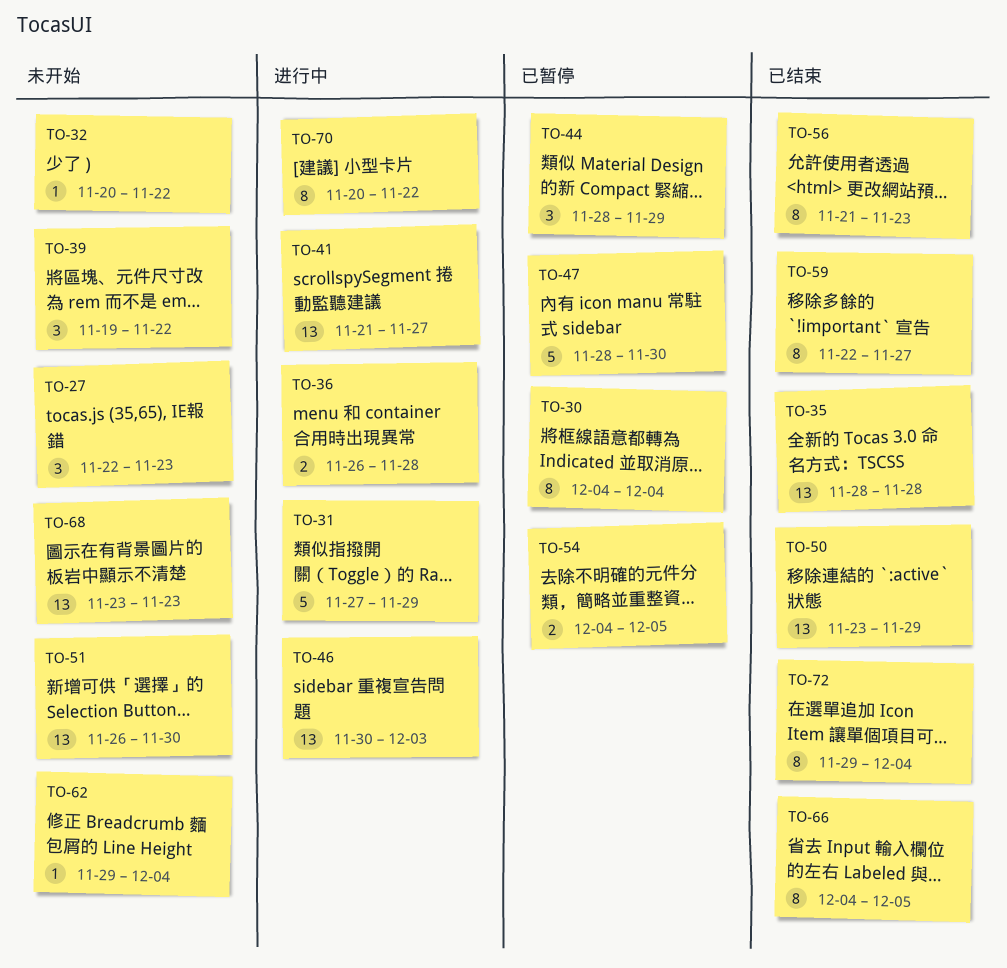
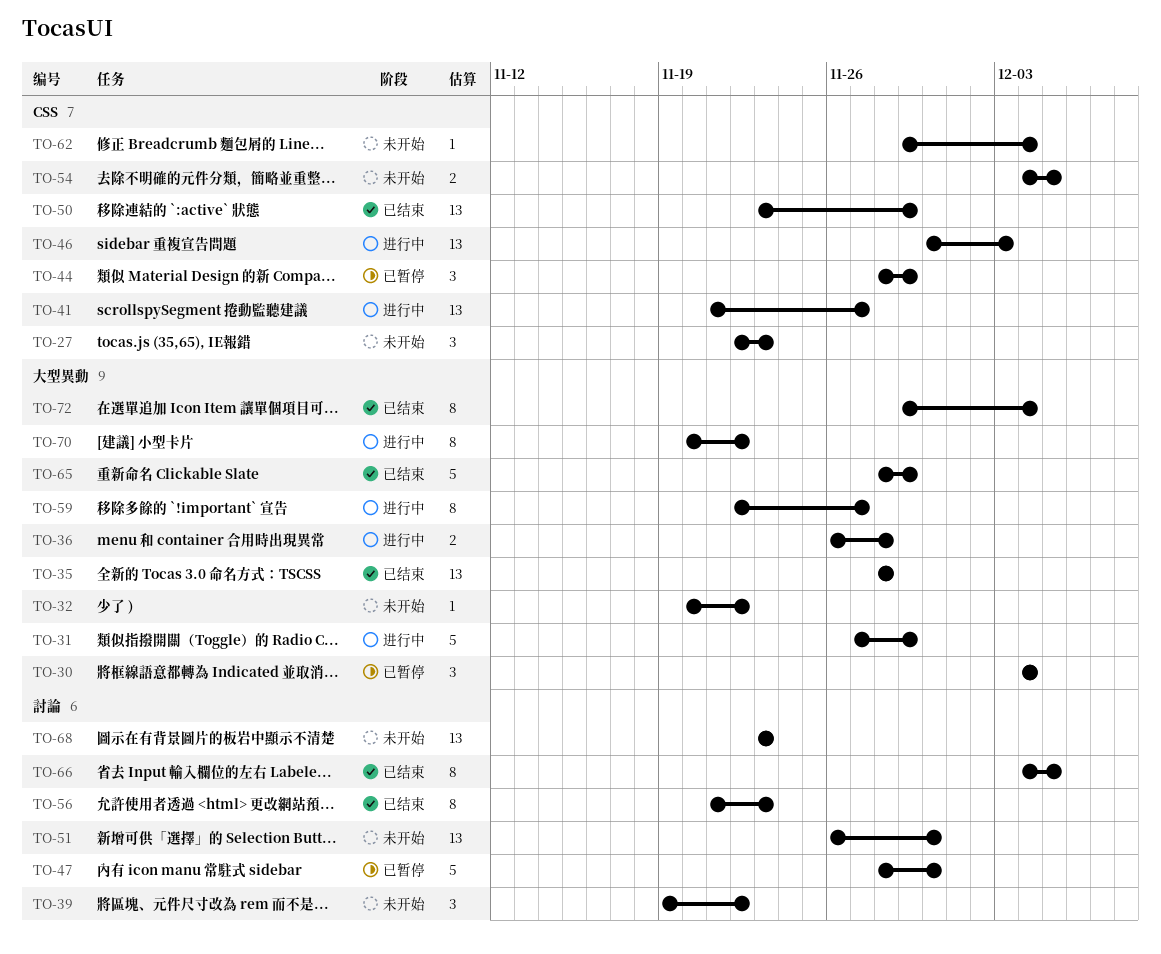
TO-30, estimate: 8 -> 3
TO-54, status: 已暂停 -> 未开始
TO-59, status: 已结束 -> 进行中
TO-65: none -> present

